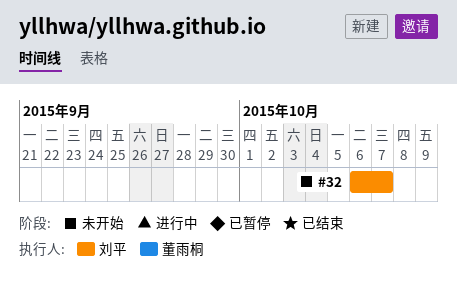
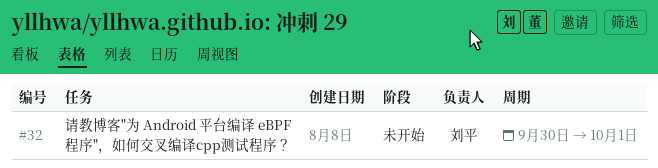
#32, start: Oct 6 -> Sep 30
#32, due: Oct 7 -> Oct 1

